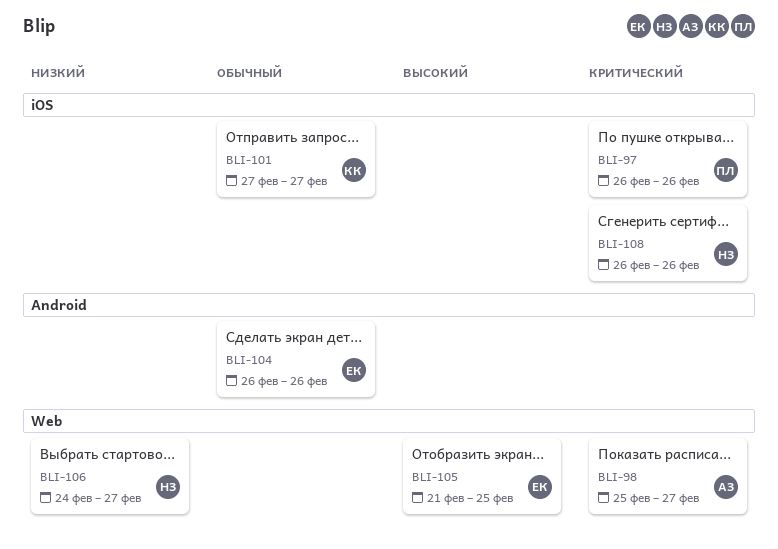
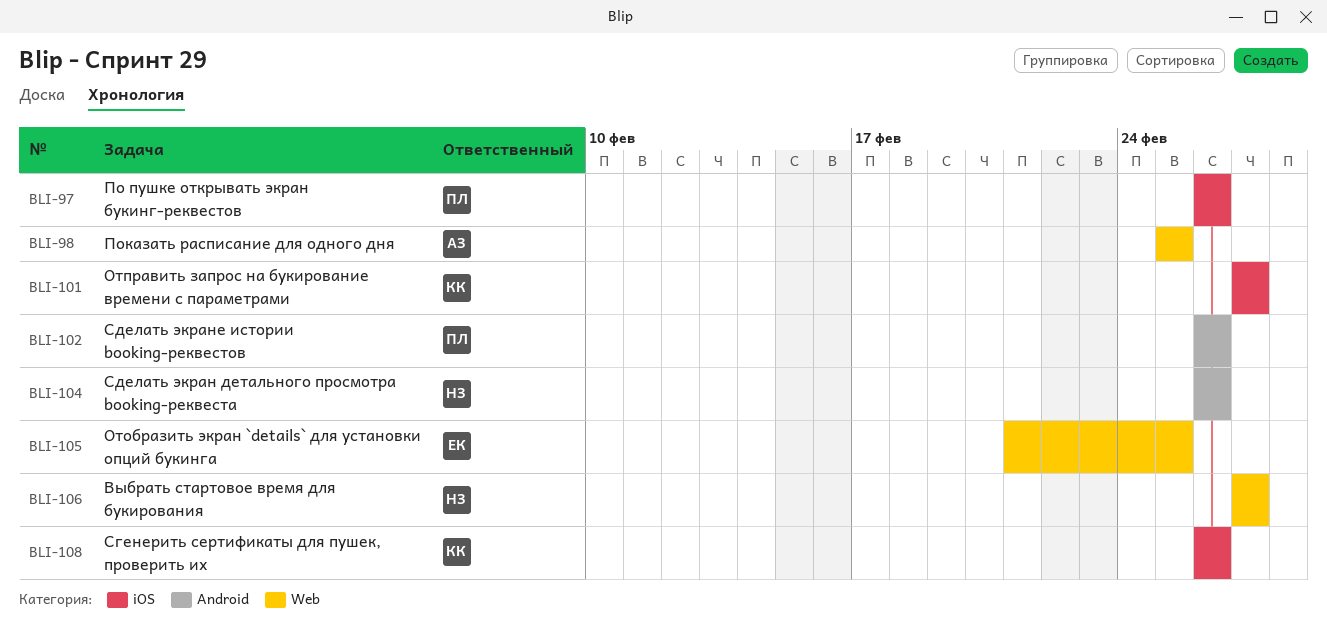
BLI-98, due: Feb 27 -> Feb 25
BLI-102: none -> present
BLI-104, owner: ЕК -> НЗ
BLI-106, start: Feb 24 -> Feb 27
BLI-108, owner: НЗ -> КК

